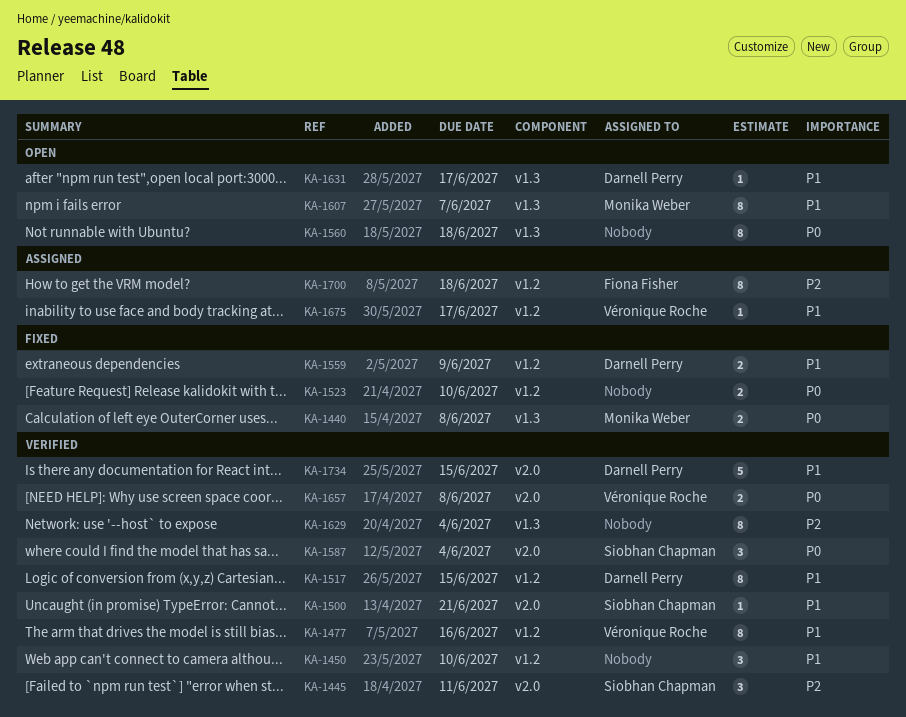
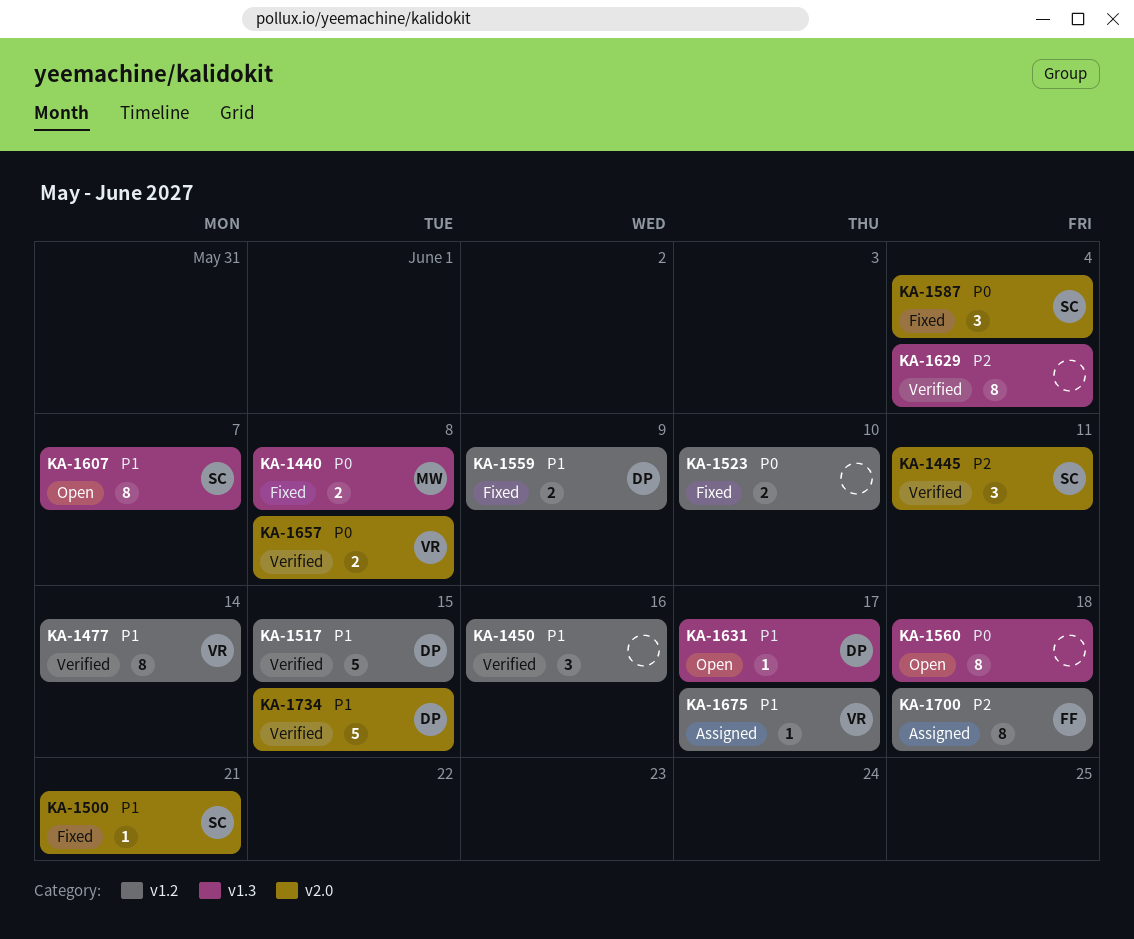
KA-1450, due: Jun 10 -> Jun 16
KA-1477, due: Jun 16 -> Jun 14
KA-1500, status: Verified -> Fixed
KA-1517, estimate: 8 -> 5
KA-1587, status: Verified -> Fixed
KA-1607, owner: Monika Weber -> Siobhan Chapman

